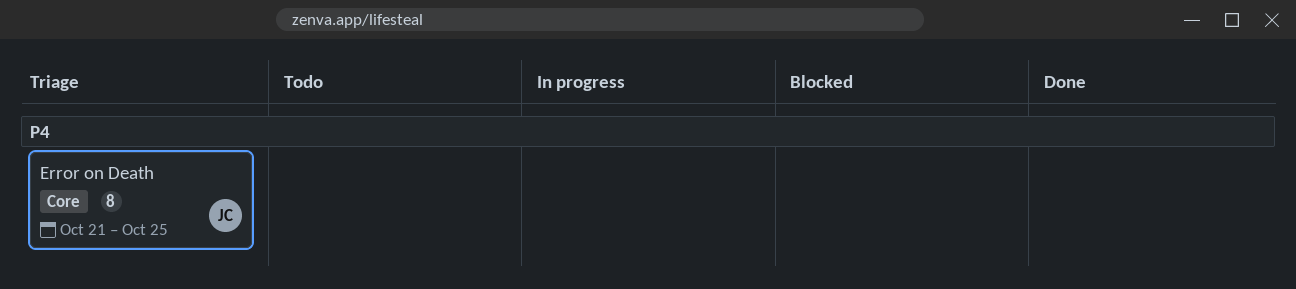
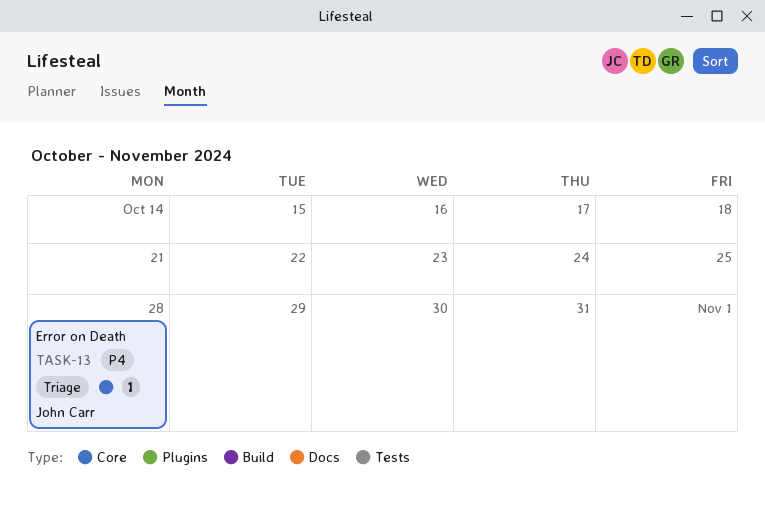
Error on Death, estimate: 8 -> 1
Error on Death, due: Oct 25 -> Oct 28

